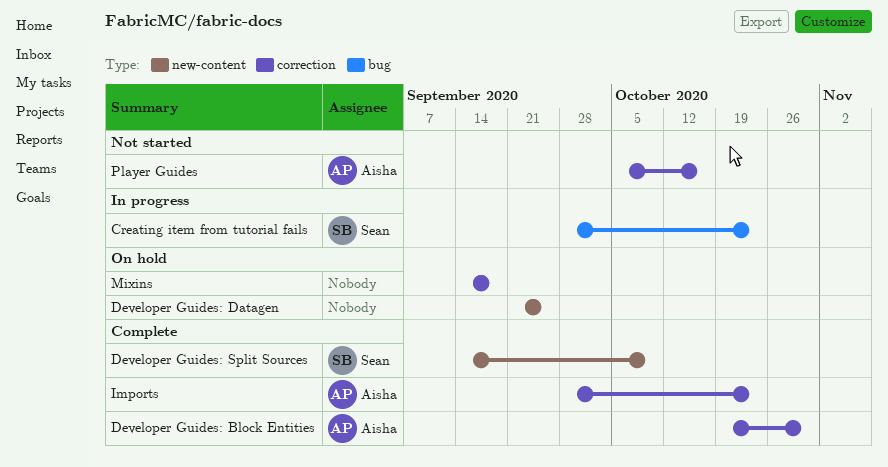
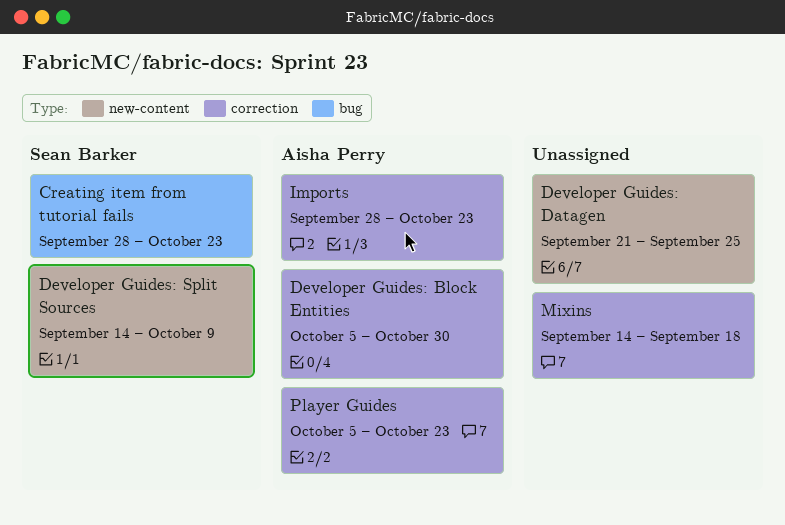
Developer Guides: Block Entities, start: Oct 19 -> Oct 5
Player Guides, due: Oct 16 -> Oct 23

